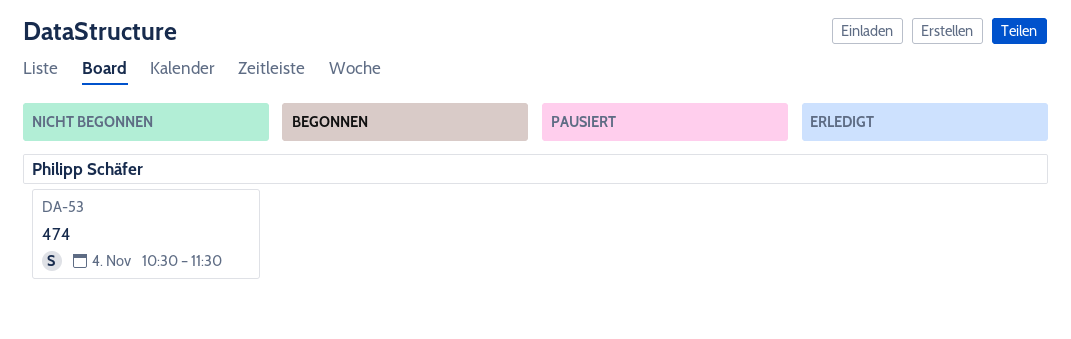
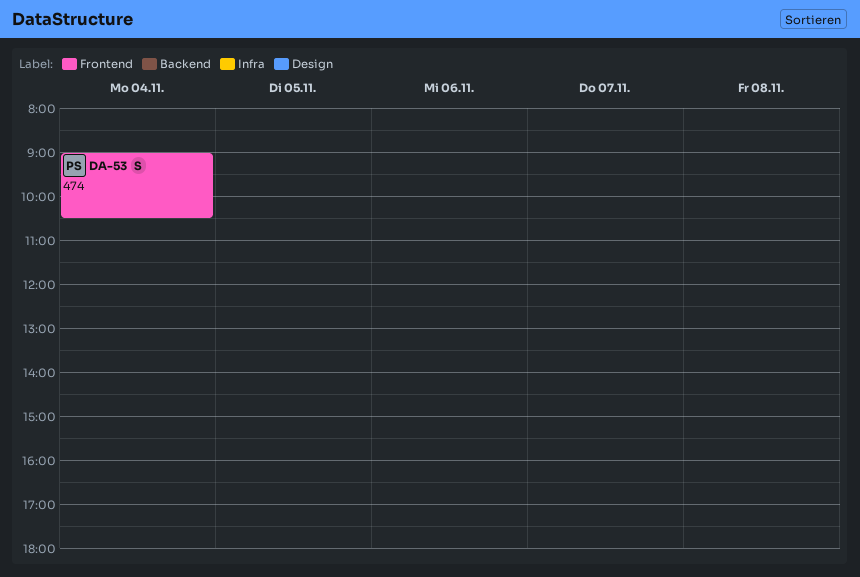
DA-53, begins: 10:30 -> 09:00
DA-53, ends: 11:30 -> 10:30

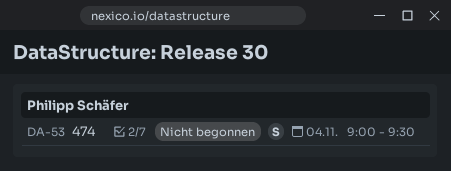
DA-53, ends: 10:30 -> 09:30

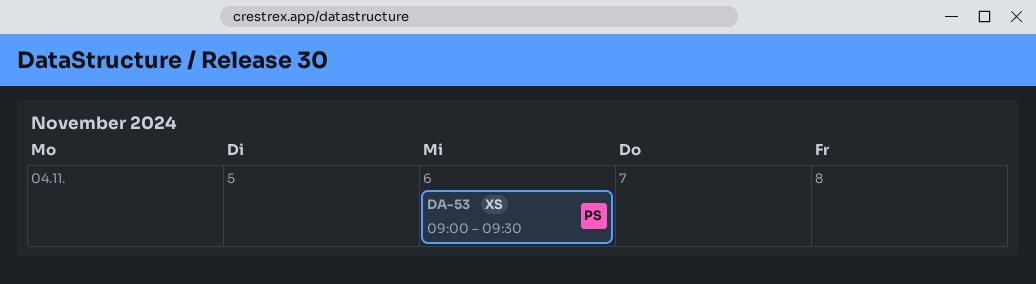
DA-53, estimate: S -> XS
DA-53, day: Nov 4 -> Nov 6

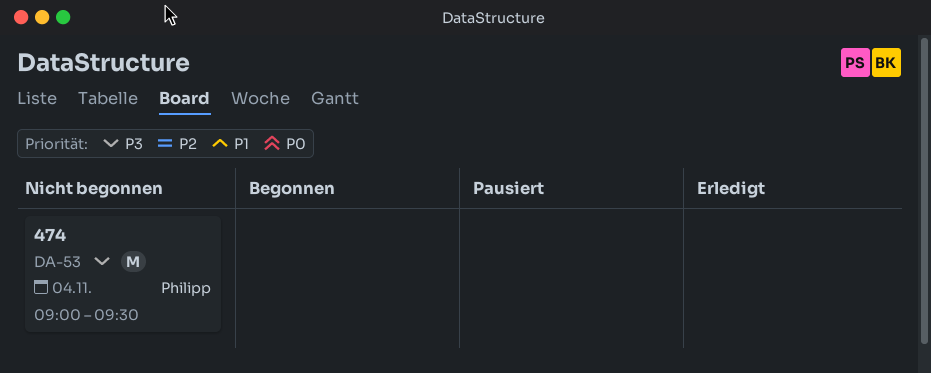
DA-53, estimate: XS -> M
DA-53, day: Nov 6 -> Nov 4

